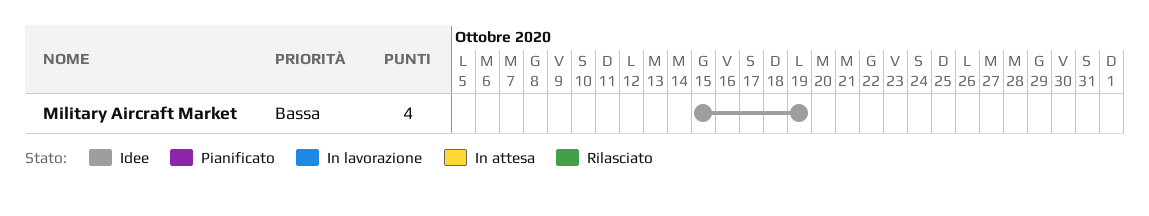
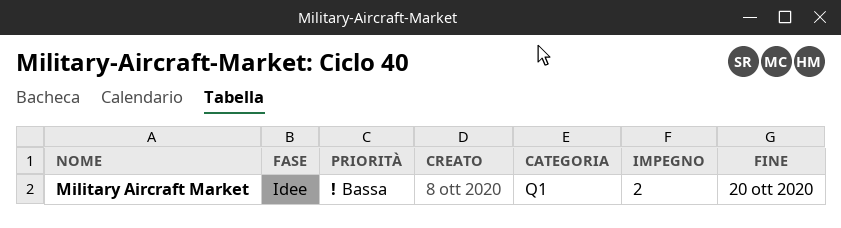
Military Aircraft Market, estimate: 4 -> 2
Military Aircraft Market, due: Oct 19 -> Oct 20

